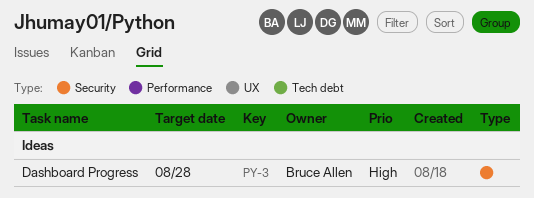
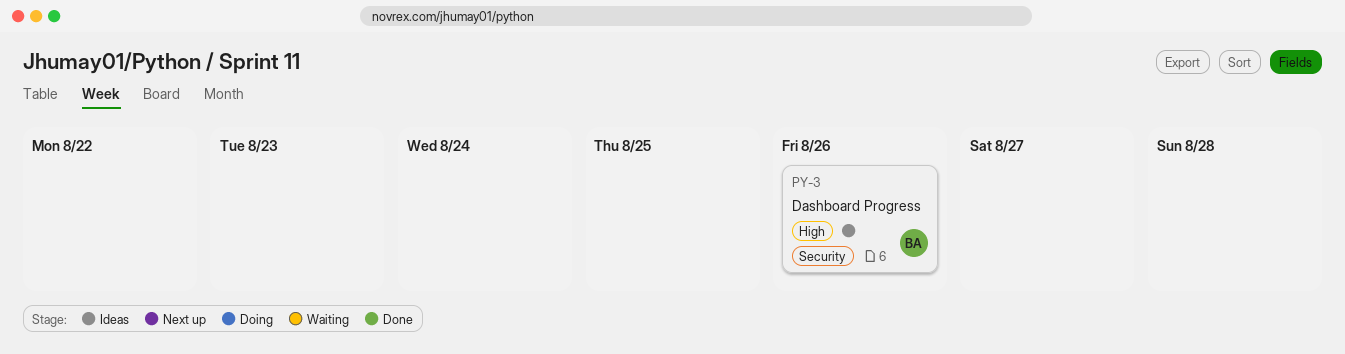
PY-3, due: Aug 28 -> Aug 26

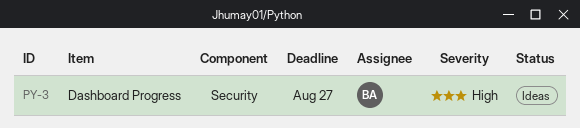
PY-3, due: Aug 26 -> Aug 27

